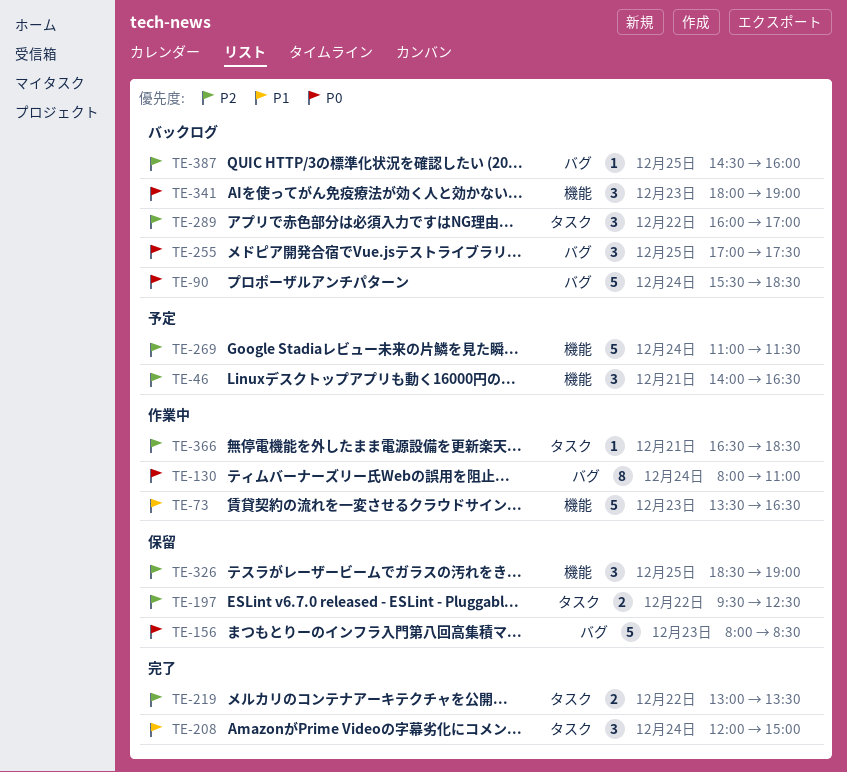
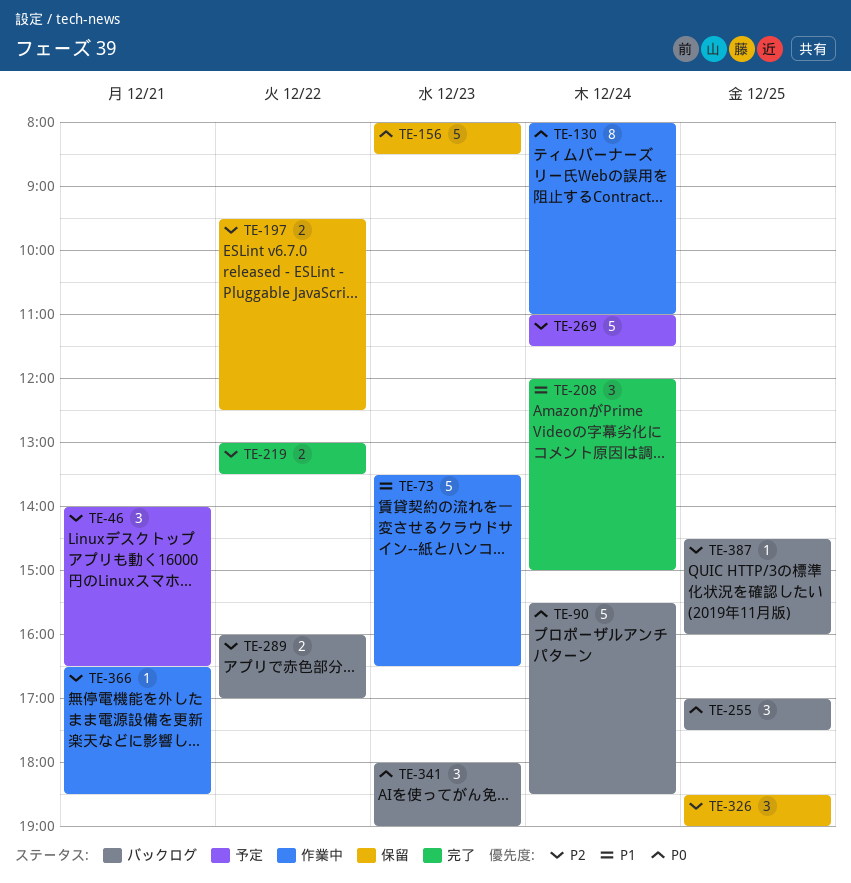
TE-289, estimate: 3 -> 2

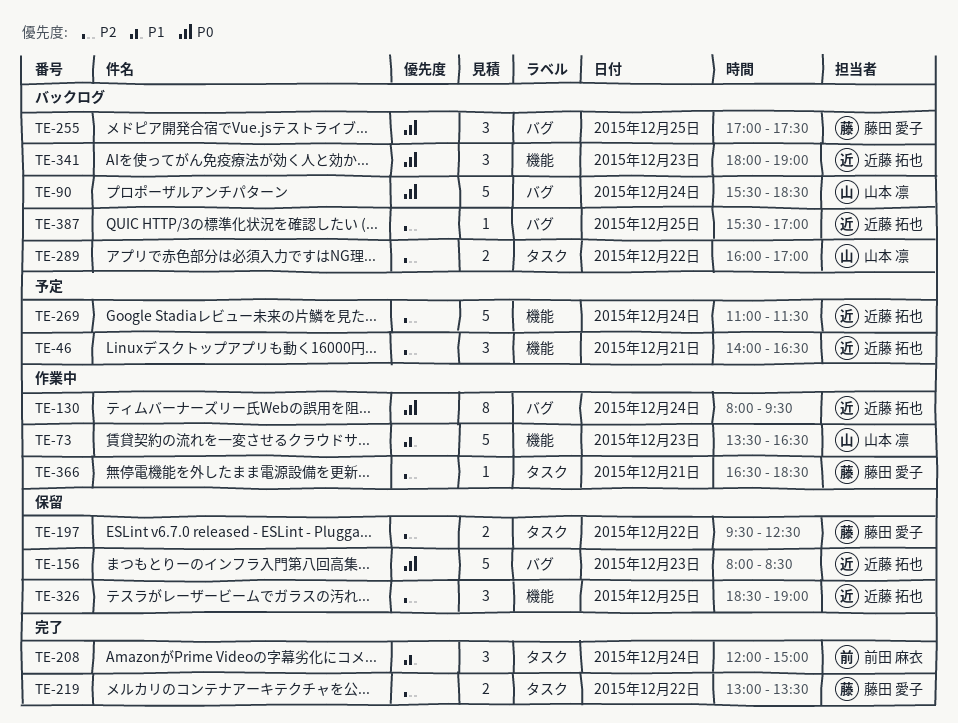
TE-130, ends: 11:00 -> 09:30
TE-387, begins: 14:30 -> 15:30
TE-387, ends: 16:00 -> 17:00

